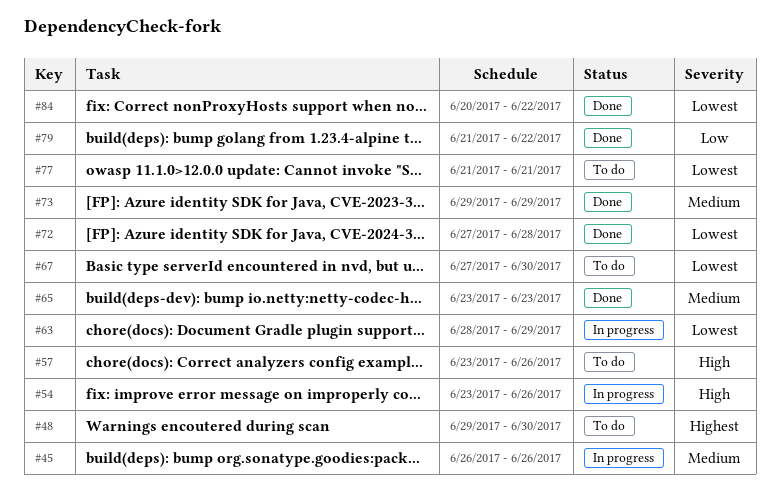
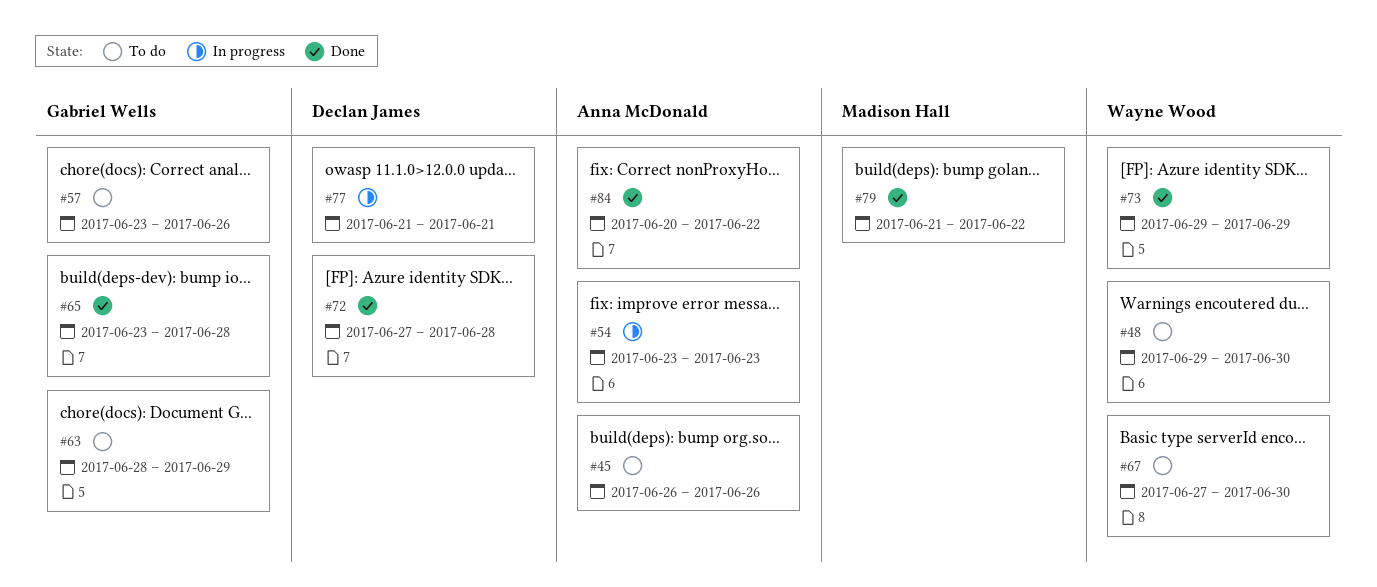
#45, status: In progress -> To do
#54, due: Jun 26 -> Jun 23
#63, status: In progress -> To do
#65, due: Jun 23 -> Jun 28
#77, status: To do -> In progress

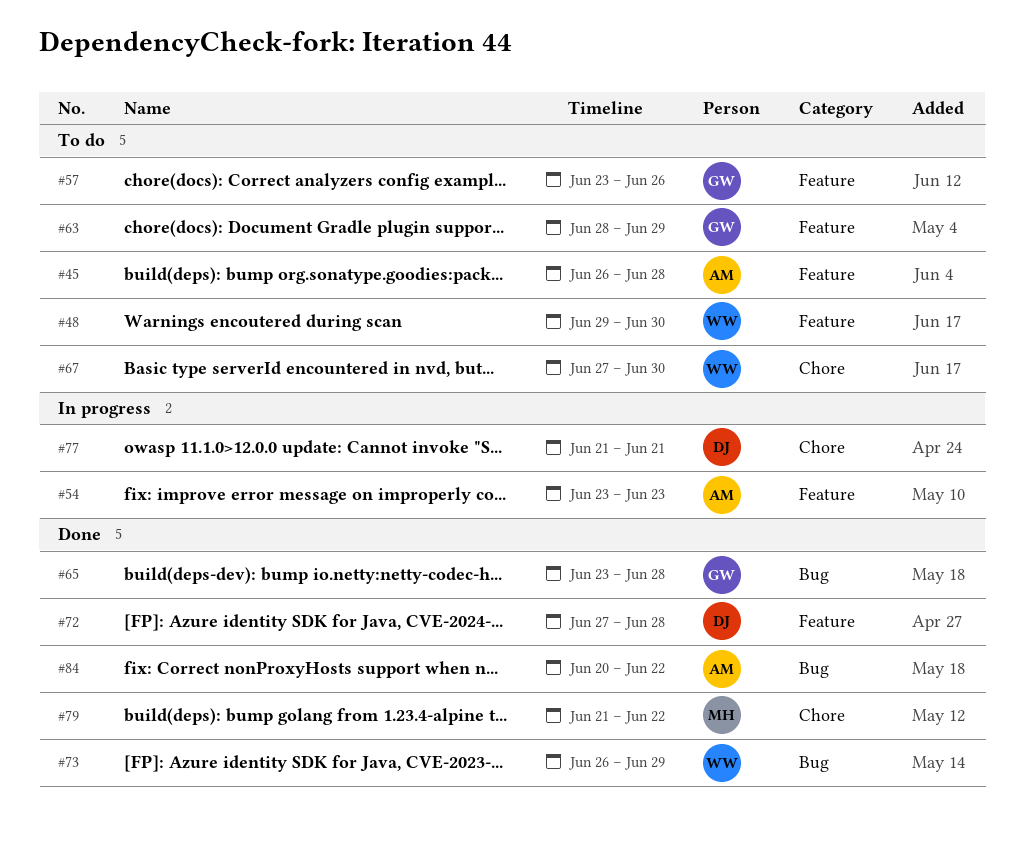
#45, due: Jun 26 -> Jun 28
#73, start: Jun 29 -> Jun 26

